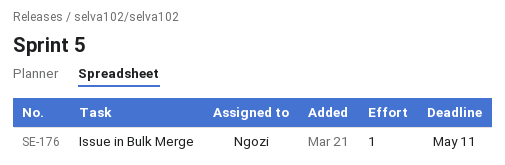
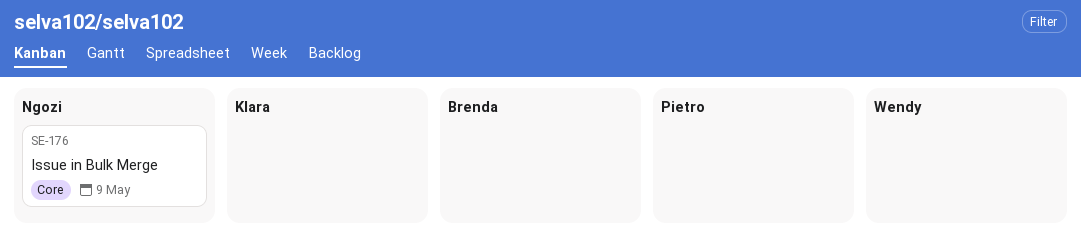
SE-176, due: May 11 -> May 9

